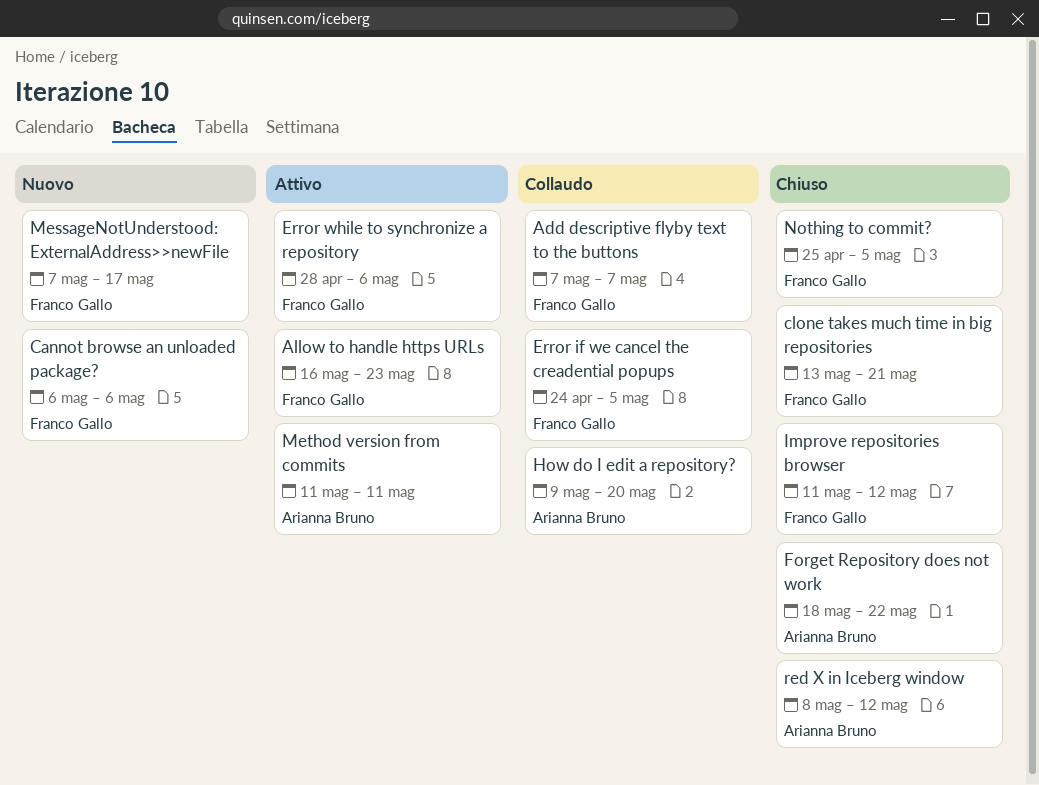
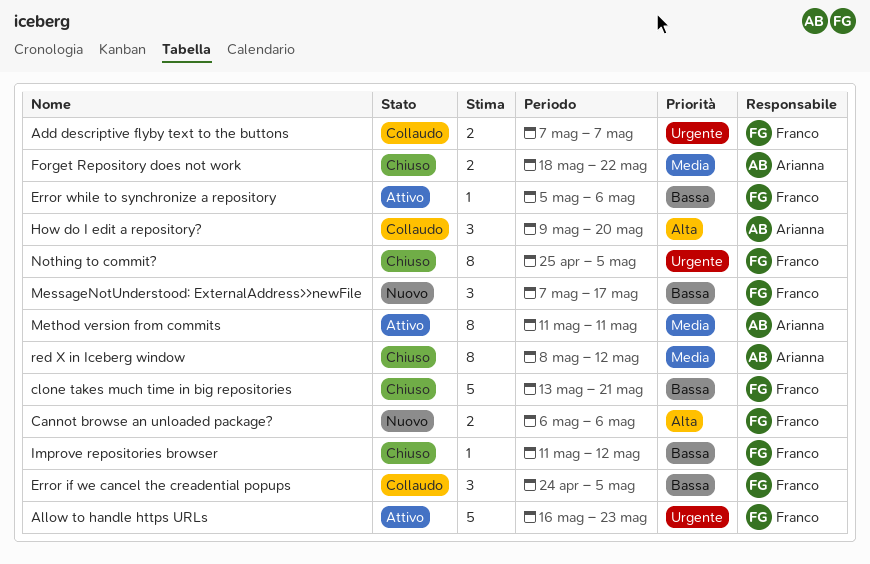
Error while to synchronize a repository, start: Apr 28 -> May 5

